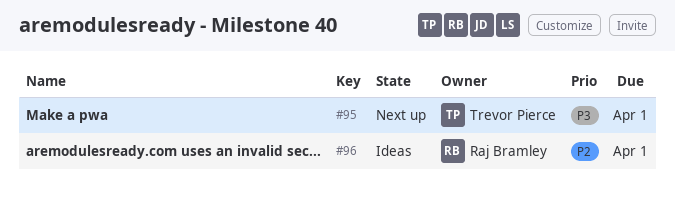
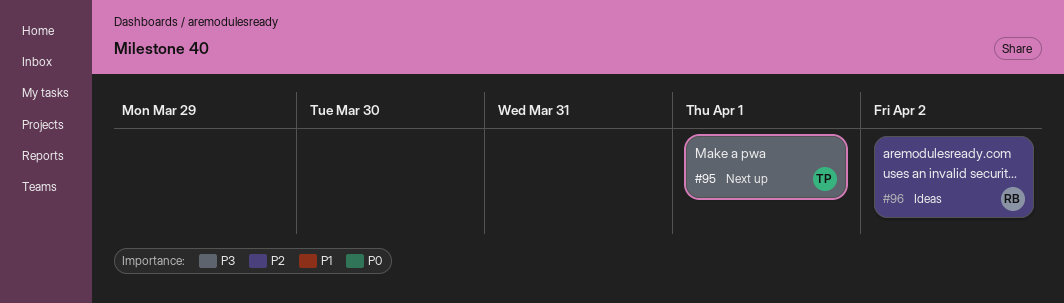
#96, due: Apr 1 -> Apr 2

